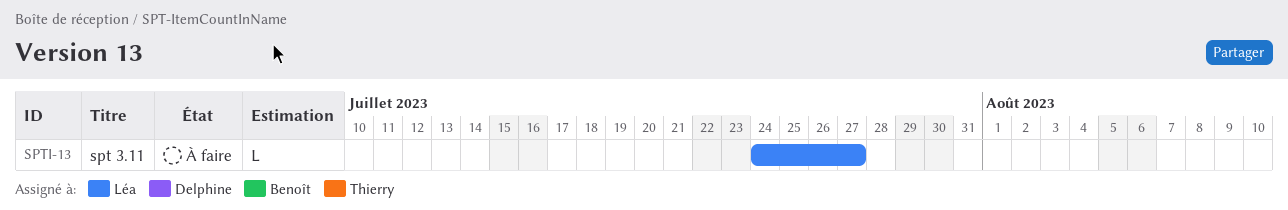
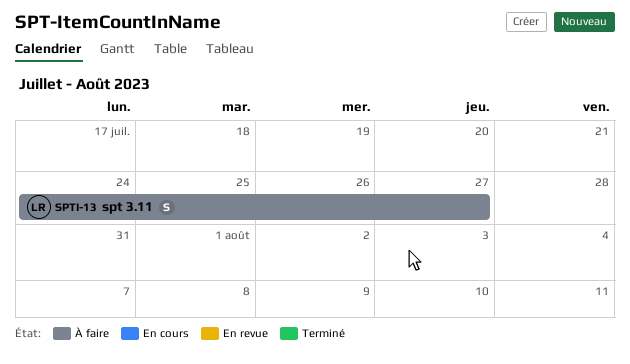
SPTI-13, estimate: L -> S

